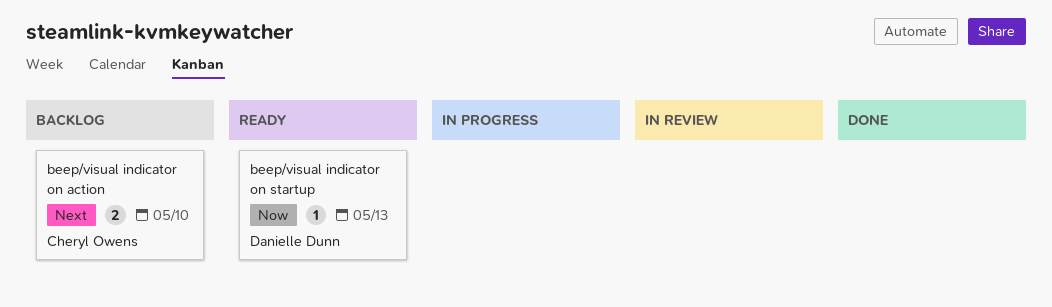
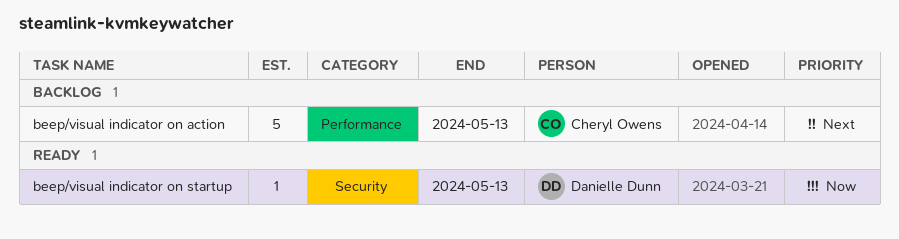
beep/visual indicator on action, estimate: 2 -> 5
beep/visual indicator on action, due: May 10 -> May 13

